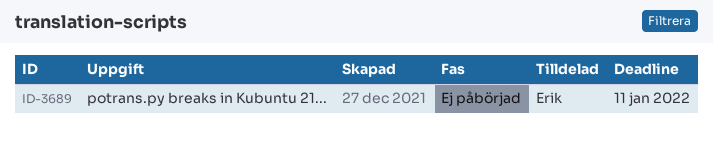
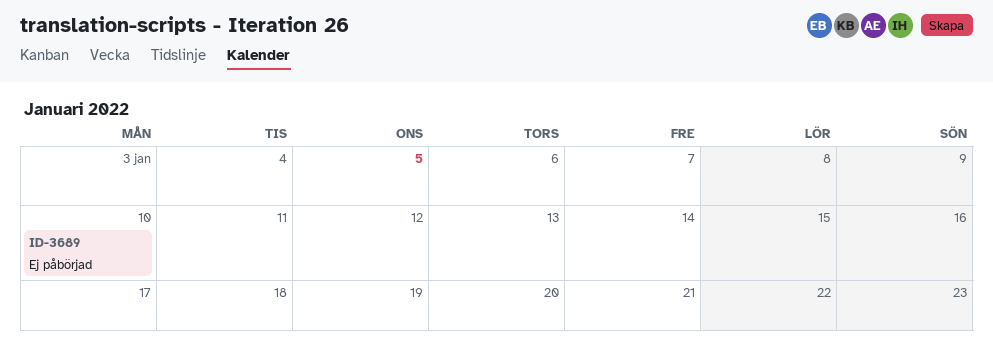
ID-3689, due: Jan 11 -> Jan 10

